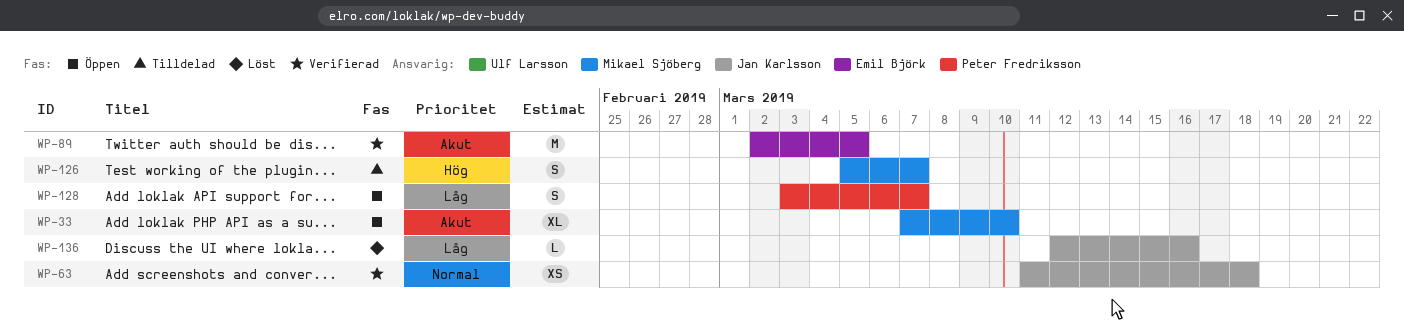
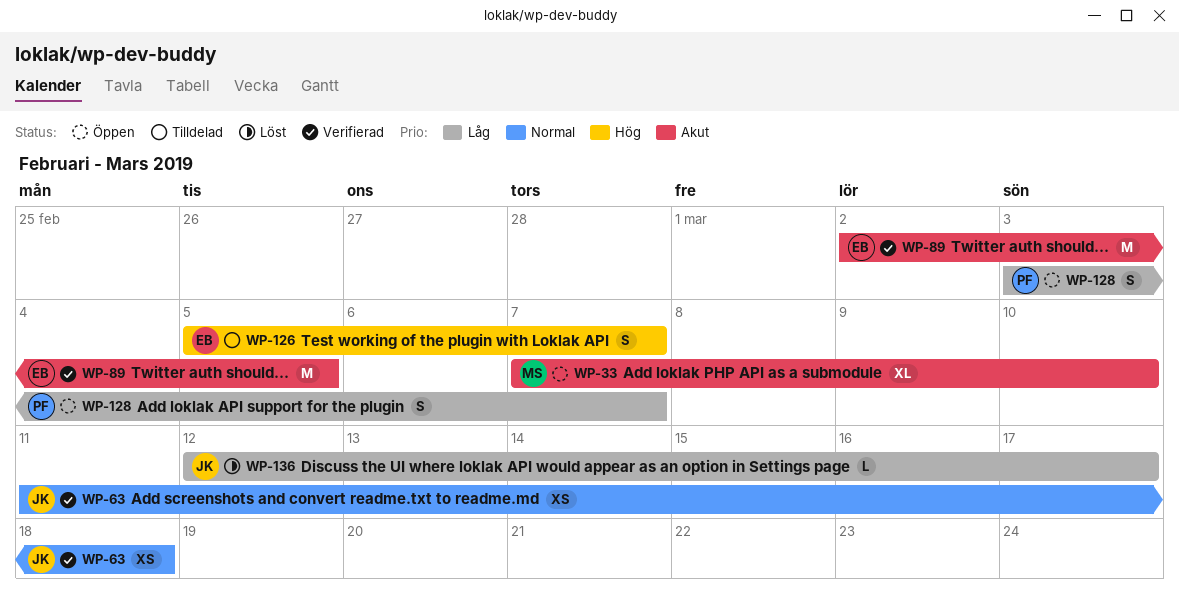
WP-126, owner: Mikael Sjöberg -> Emil Björk
WP-136, due: Mar 16 -> Mar 17

